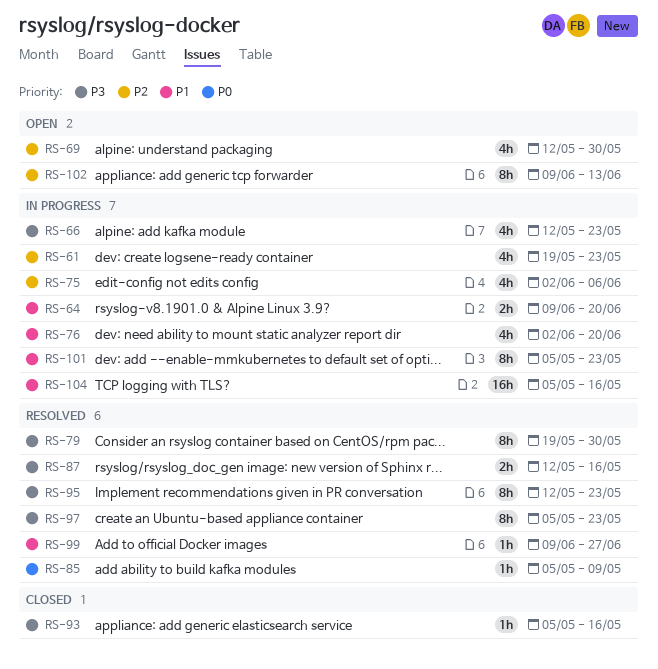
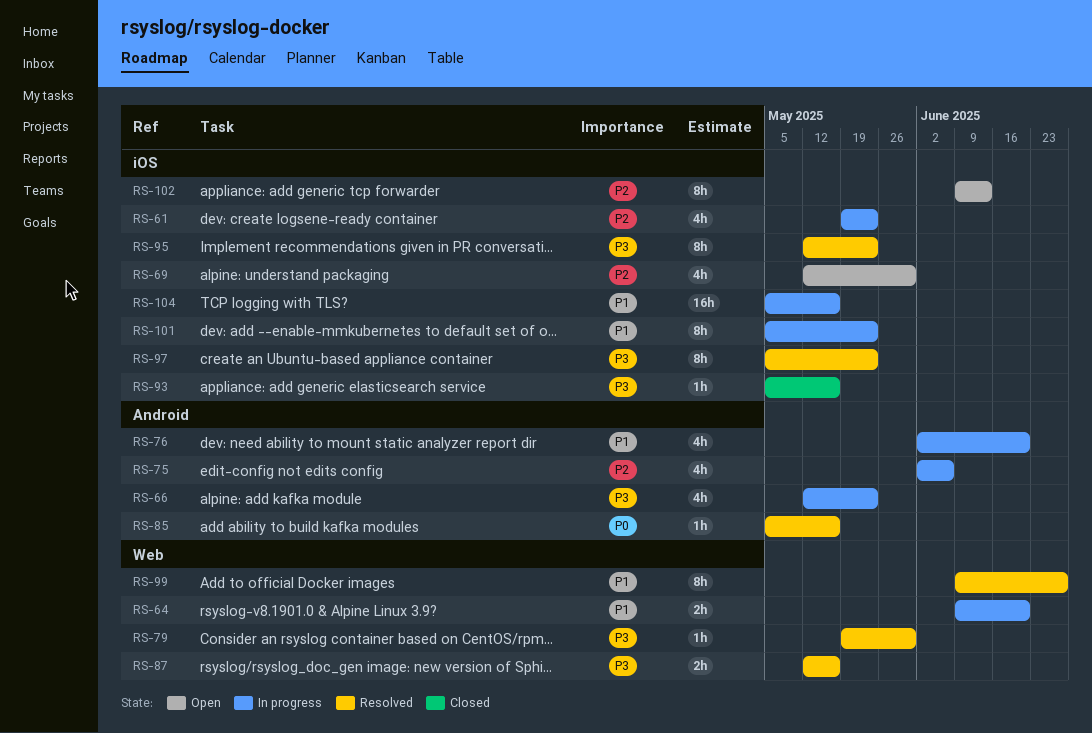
RS-79, estimate: 8h -> 1h
RS-85, due: May 9 -> May 16
RS-99, estimate: 1h -> 8h

